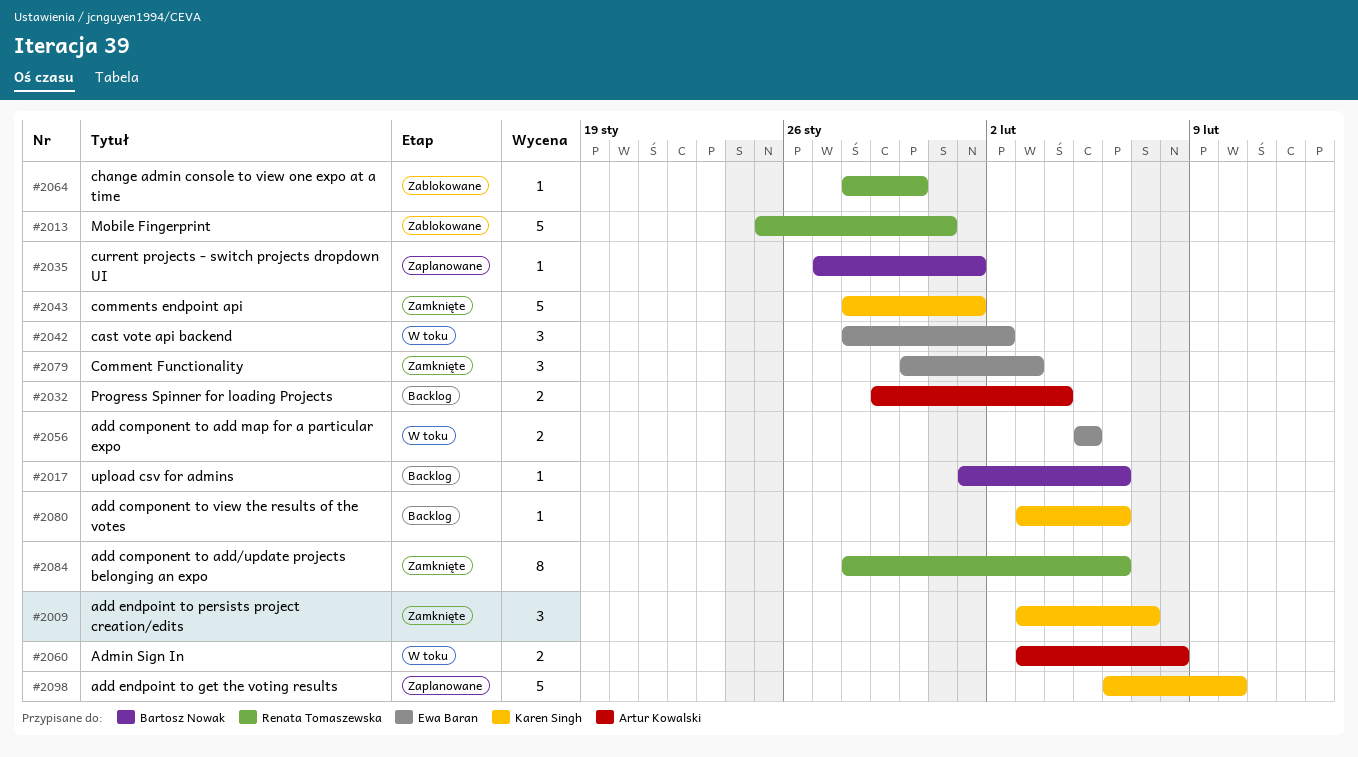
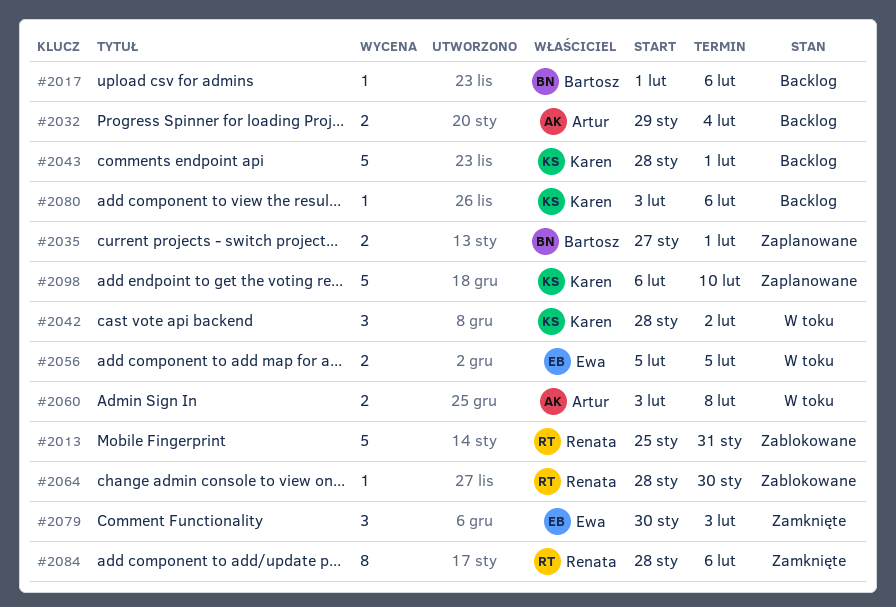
#2009: present -> none
#2035, estimate: 1 -> 2
#2042, owner: Ewa Baran -> Karen Singh
#2043, status: Zamknięte -> Backlog

